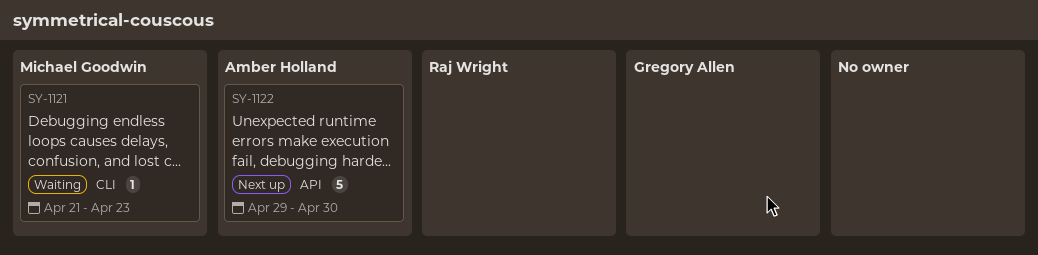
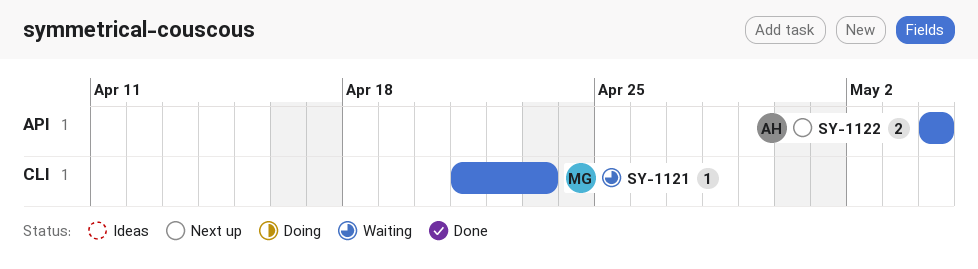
SY-1122, estimate: 5 -> 2
SY-1122, start: Apr 29 -> May 4
SY-1122, due: Apr 30 -> May 4

